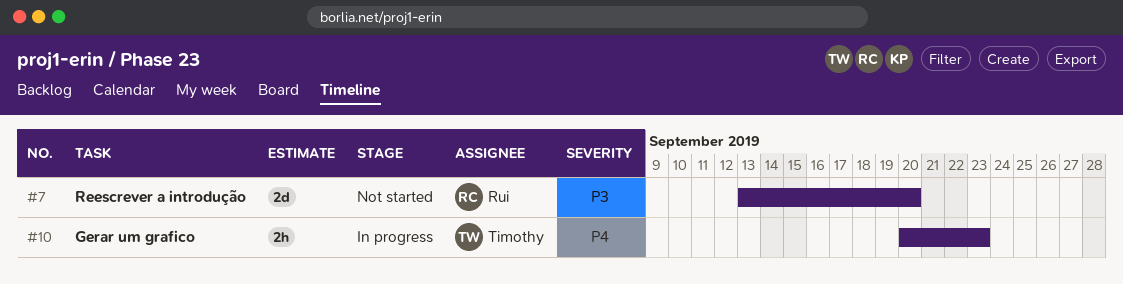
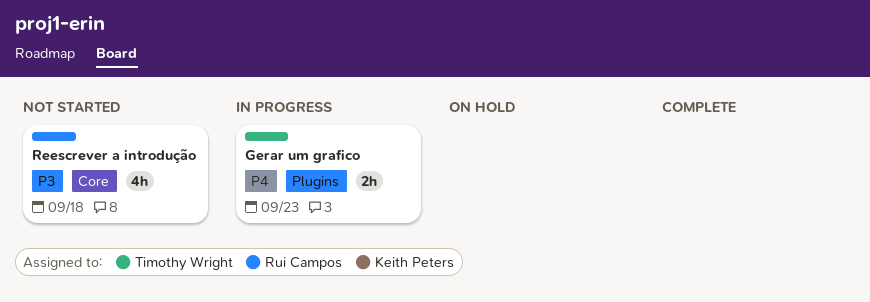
Reescrever a introdução, estimate: 2d -> 4h
Reescrever a introdução, due: Sep 20 -> Sep 18

